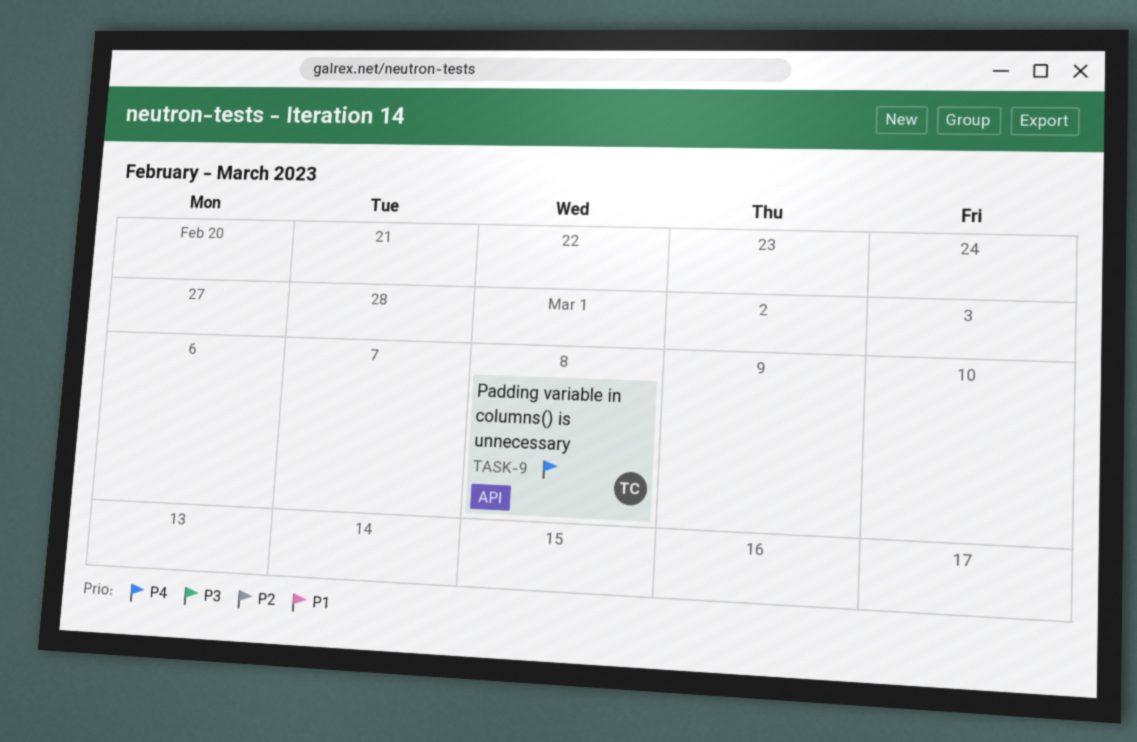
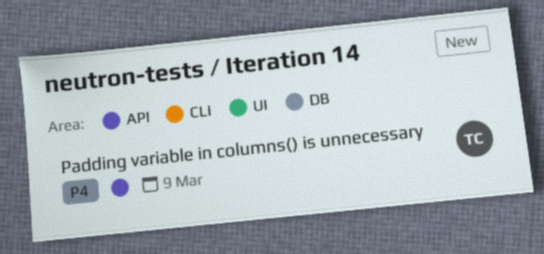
Padding variable in columns() is unnecessary, due: Mar 8 -> Mar 9

